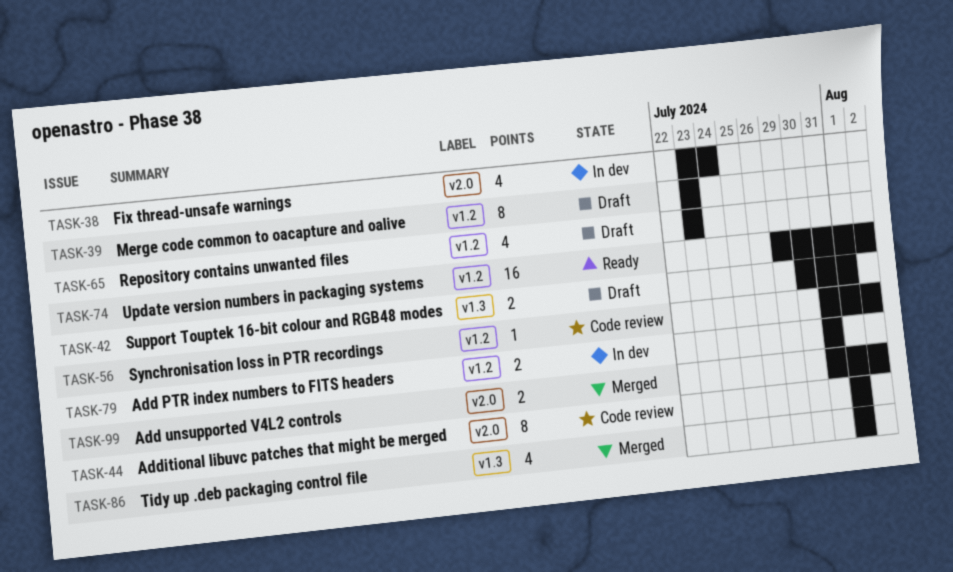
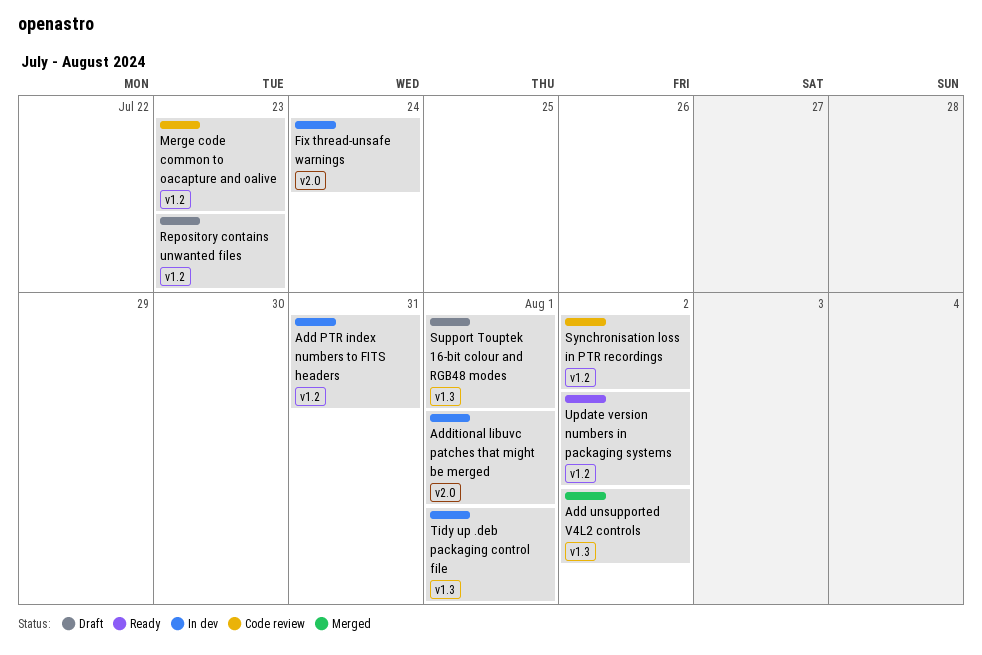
Add unsupported V4L2 controls, label: v2.0 -> v1.3
Additional libuvc patches that might be merged, status: Code review -> In dev
Merge code common to oacapture and oalive, status: Draft -> Code review
Tidy up .deb packaging control file, status: Merged -> In dev

